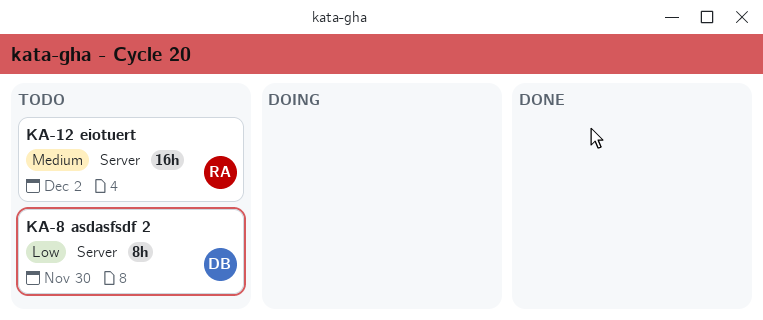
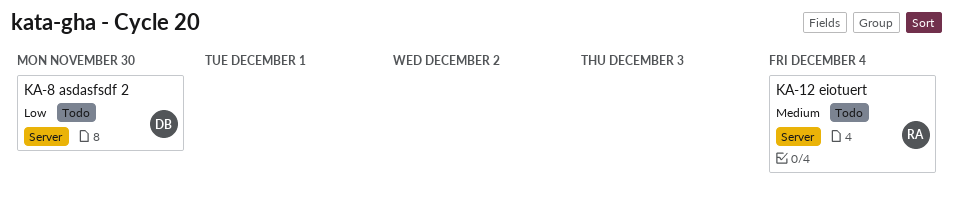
KA-12, due: Dec 2 -> Dec 4

